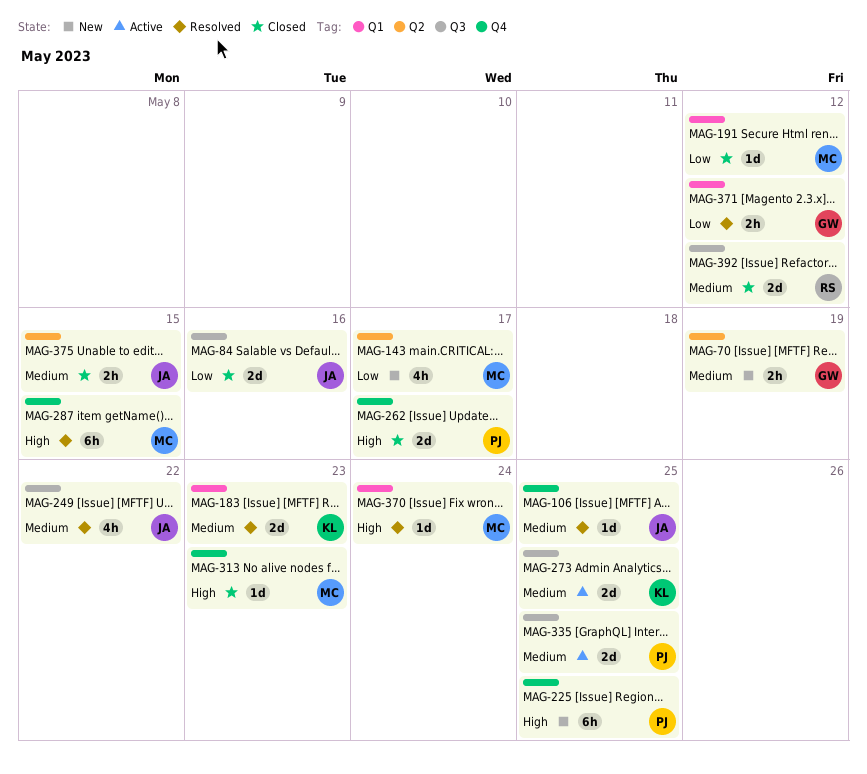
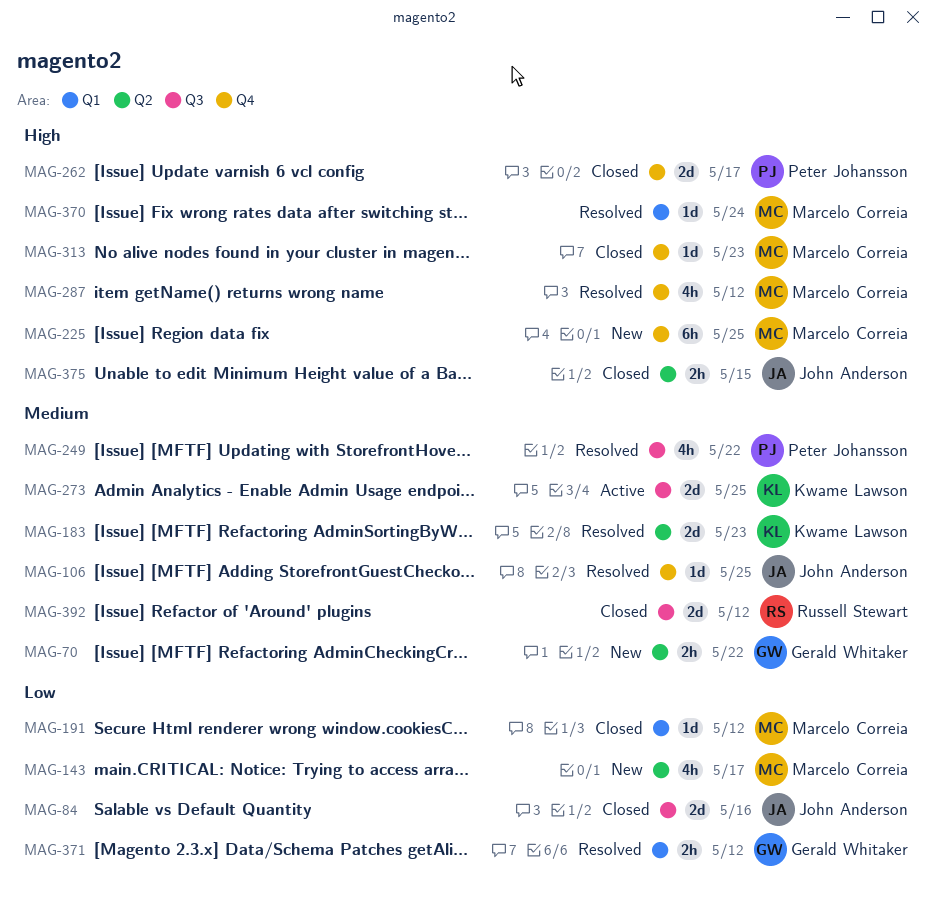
MAG-70, due: May 19 -> May 22
MAG-183, label: Q1 -> Q2
MAG-225, owner: Peter Johansson -> Marcelo Correia
MAG-249, owner: John Anderson -> Peter Johansson
MAG-287, estimate: 6h -> 4h
MAG-287, due: May 15 -> May 12
MAG-335: present -> none
MAG-375, priority: Medium -> High

